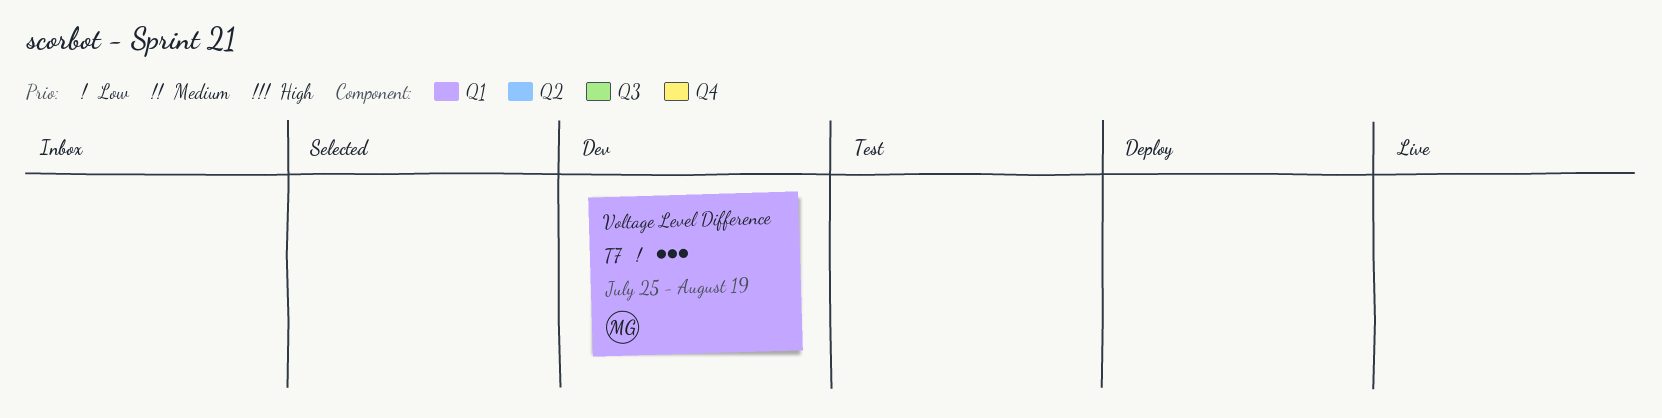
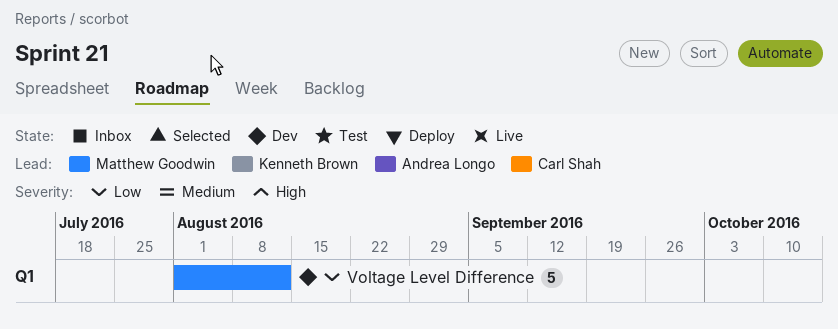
Voltage Level Difference, estimate: 3 -> 5
Voltage Level Difference, start: Jul 25 -> Aug 1
Voltage Level Difference, due: Aug 19 -> Aug 12

